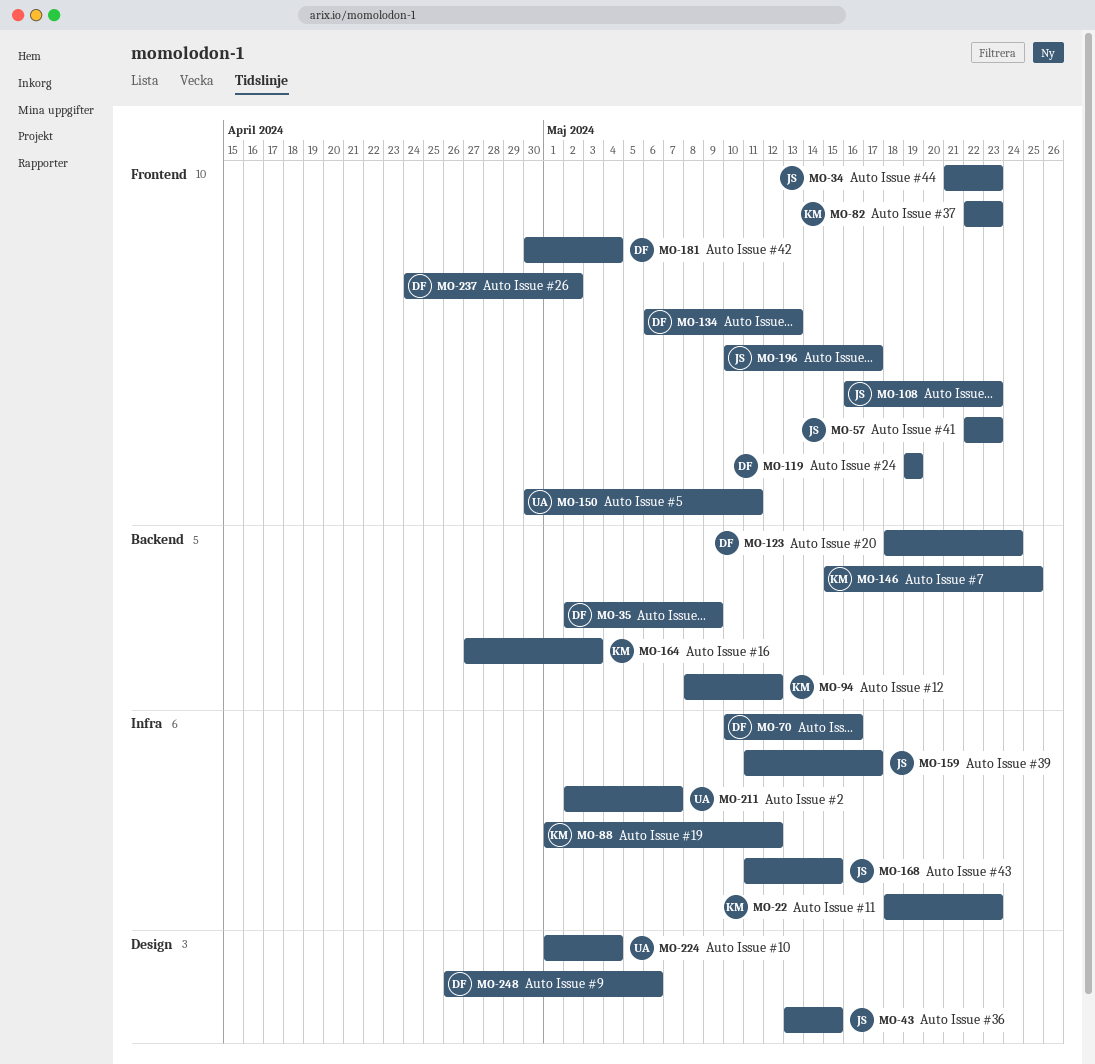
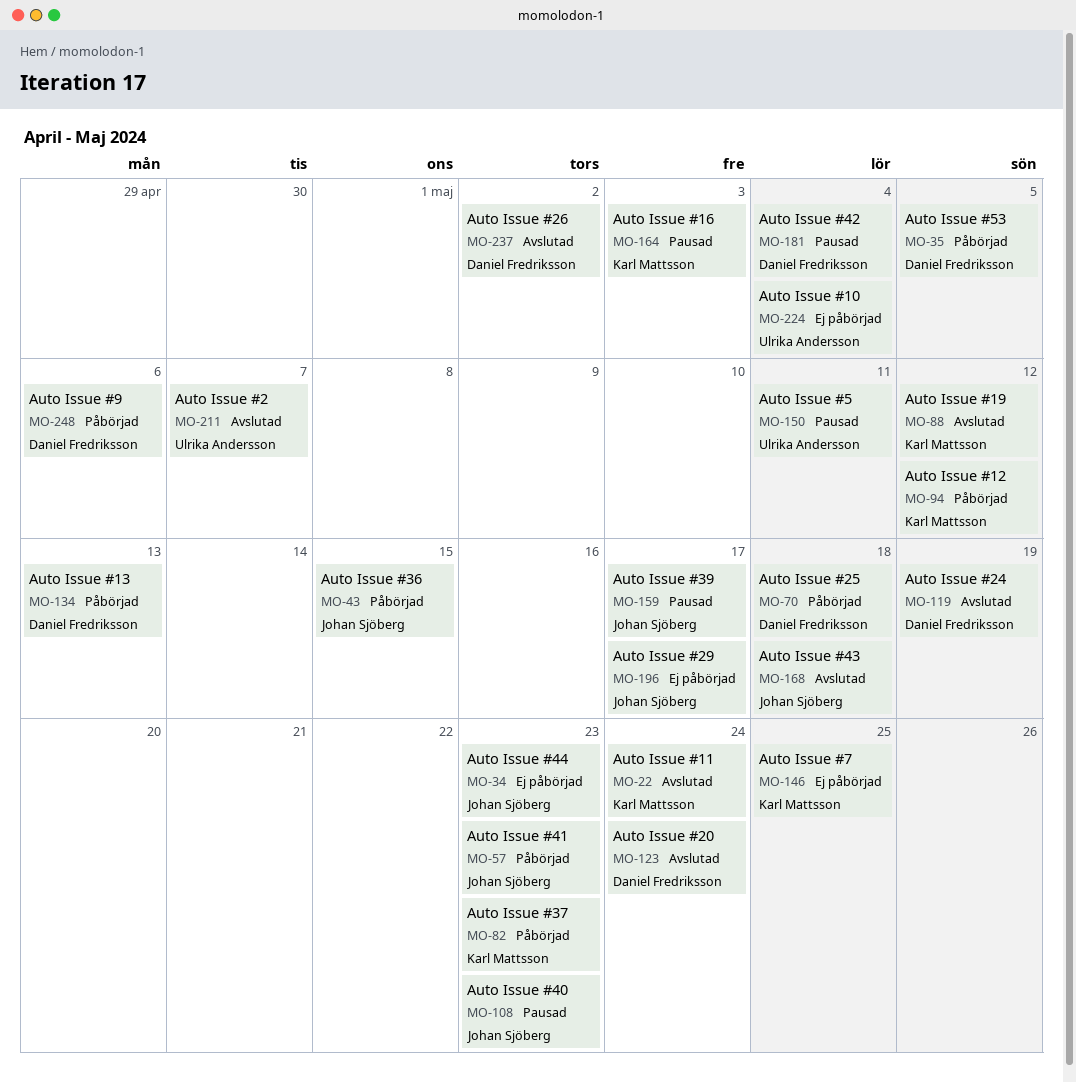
MO-22, due: May 23 -> May 24
MO-35, due: May 9 -> May 5
MO-70, due: May 16 -> May 18
MO-168, due: May 15 -> May 18

